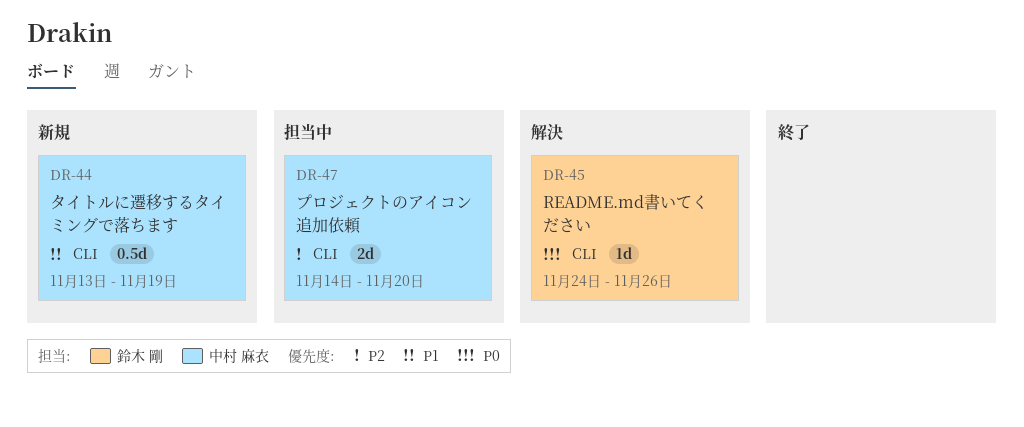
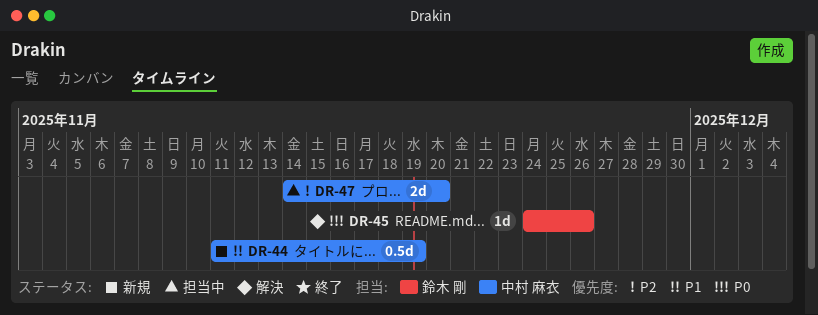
DR-44, start: Nov 13 -> Nov 11

